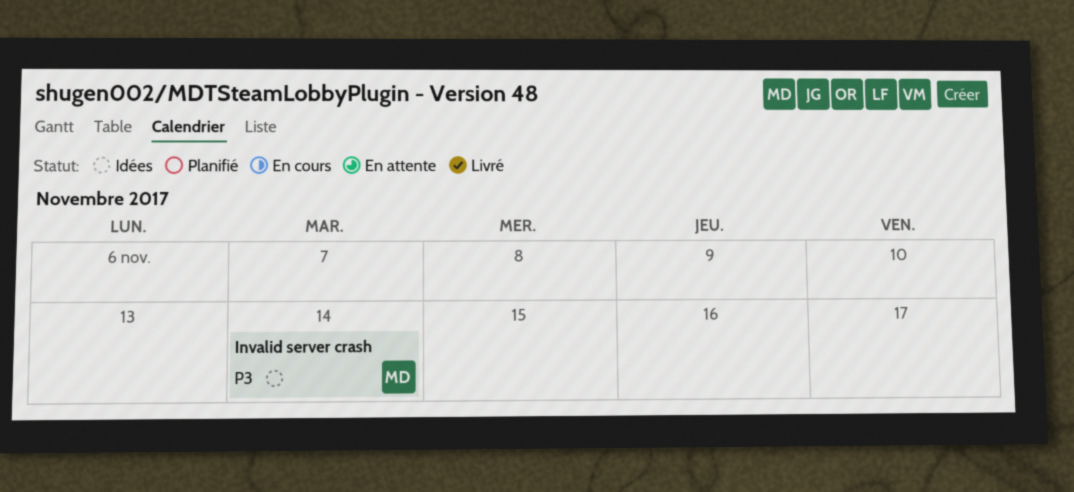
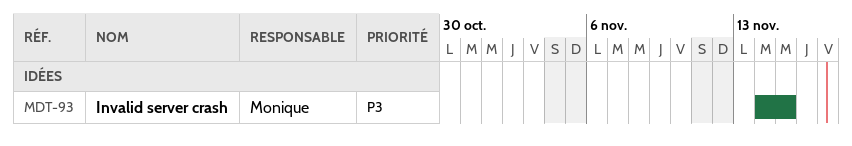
Invalid server crash, due: Nov 14 -> Nov 15

